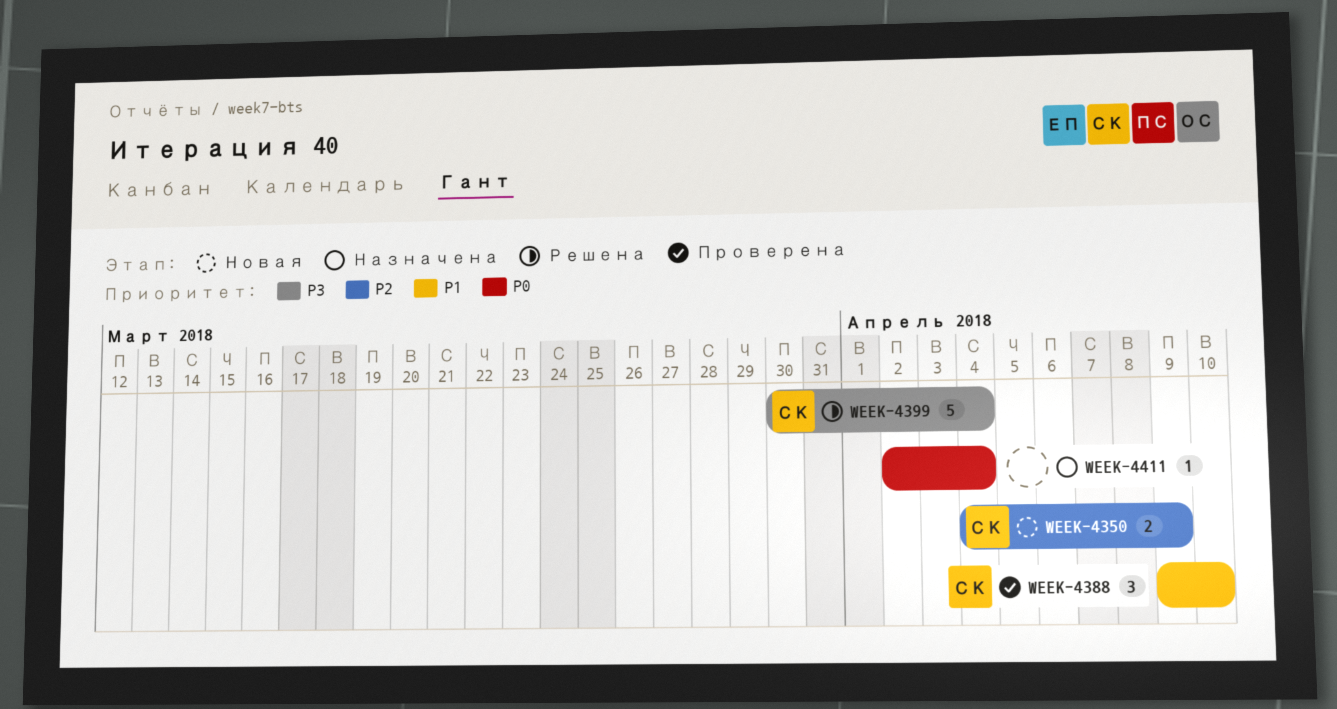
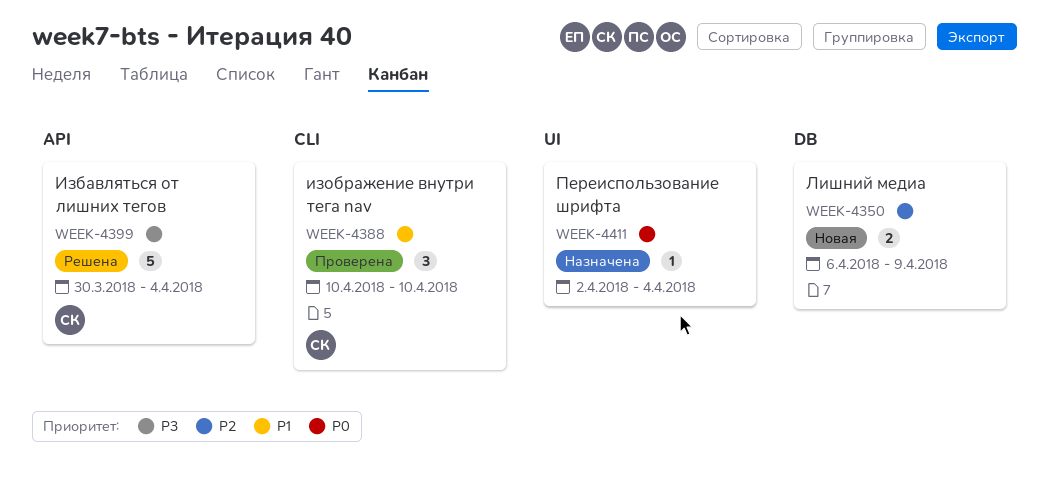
WEEK-4350, owner: СК -> none
WEEK-4350, start: Apr 4 -> Apr 6
WEEK-4388, start: Apr 9 -> Apr 10

